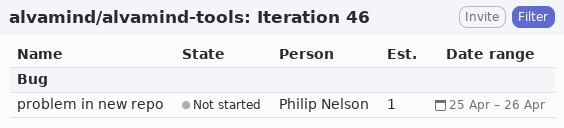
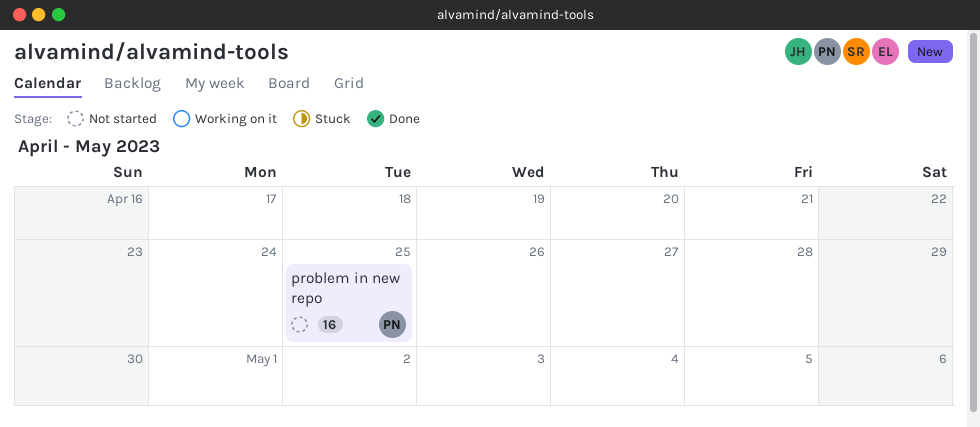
problem in new repo, estimate: 1 -> 16
problem in new repo, due: Apr 26 -> Apr 25

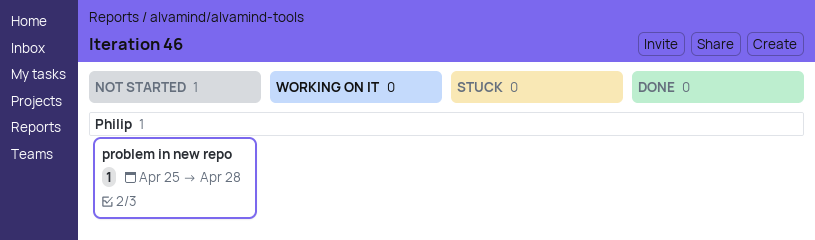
problem in new repo, estimate: 16 -> 1
problem in new repo, due: Apr 25 -> Apr 28

